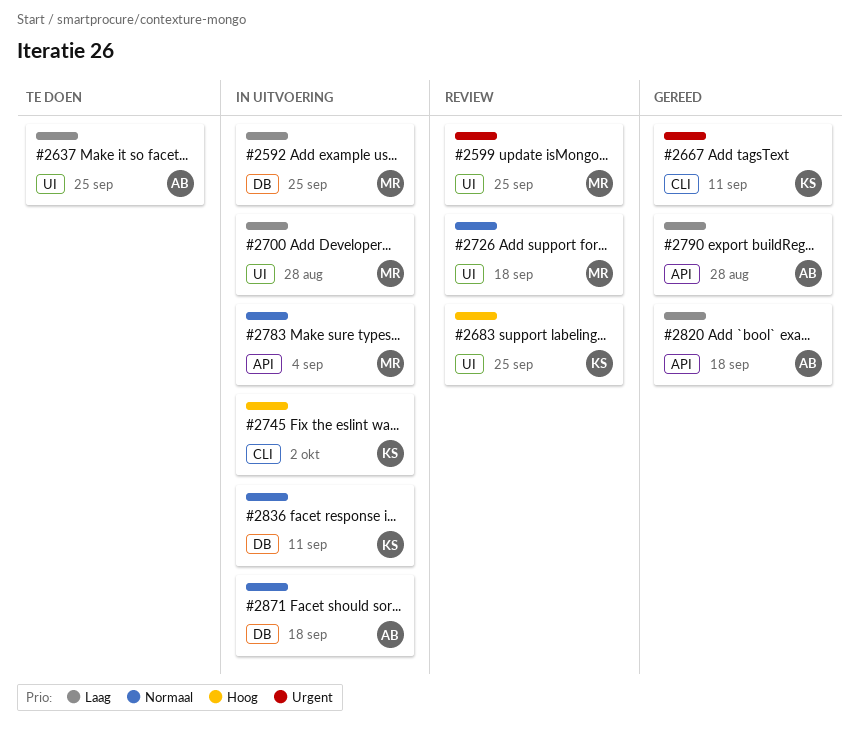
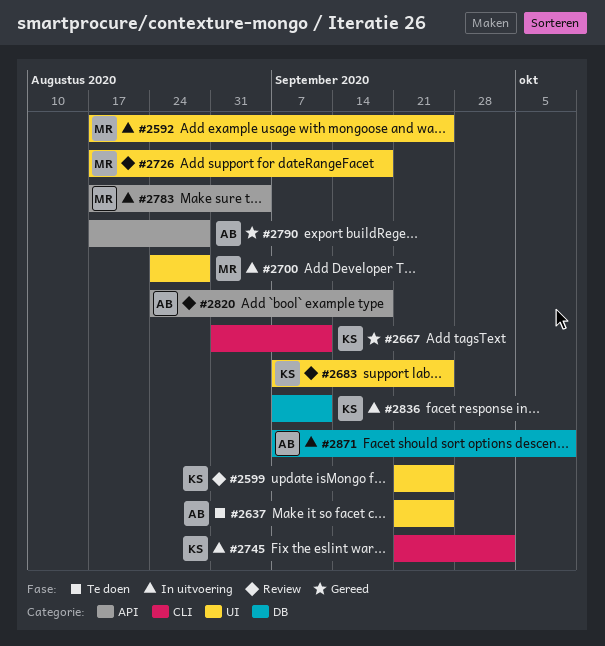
#2592, label: DB -> UI
#2599, owner: MR -> KS
#2820, status: Gereed -> Review
#2871, due: Sep 18 -> Oct 9

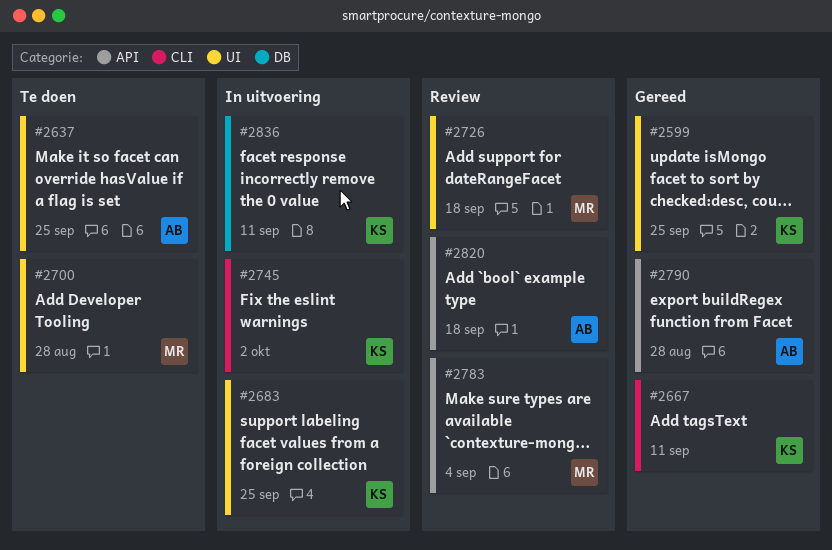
#2592: present -> none
#2599, status: Review -> Gereed
#2683, status: Review -> In uitvoering
#2700, status: In uitvoering -> Te doen
#2783, status: In uitvoering -> Review
#2871: present -> none

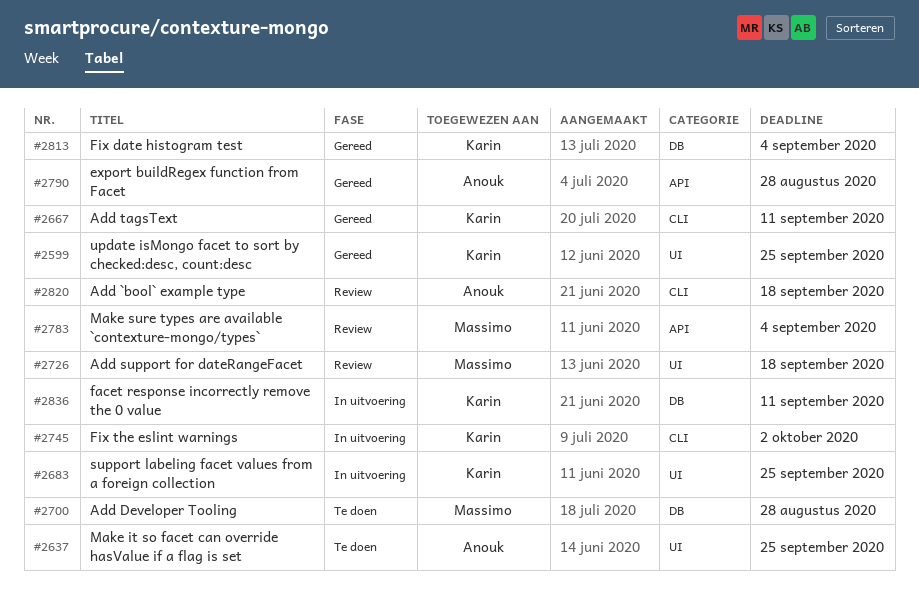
#2700, label: UI -> DB
#2813: none -> present
#2820, label: API -> CLI

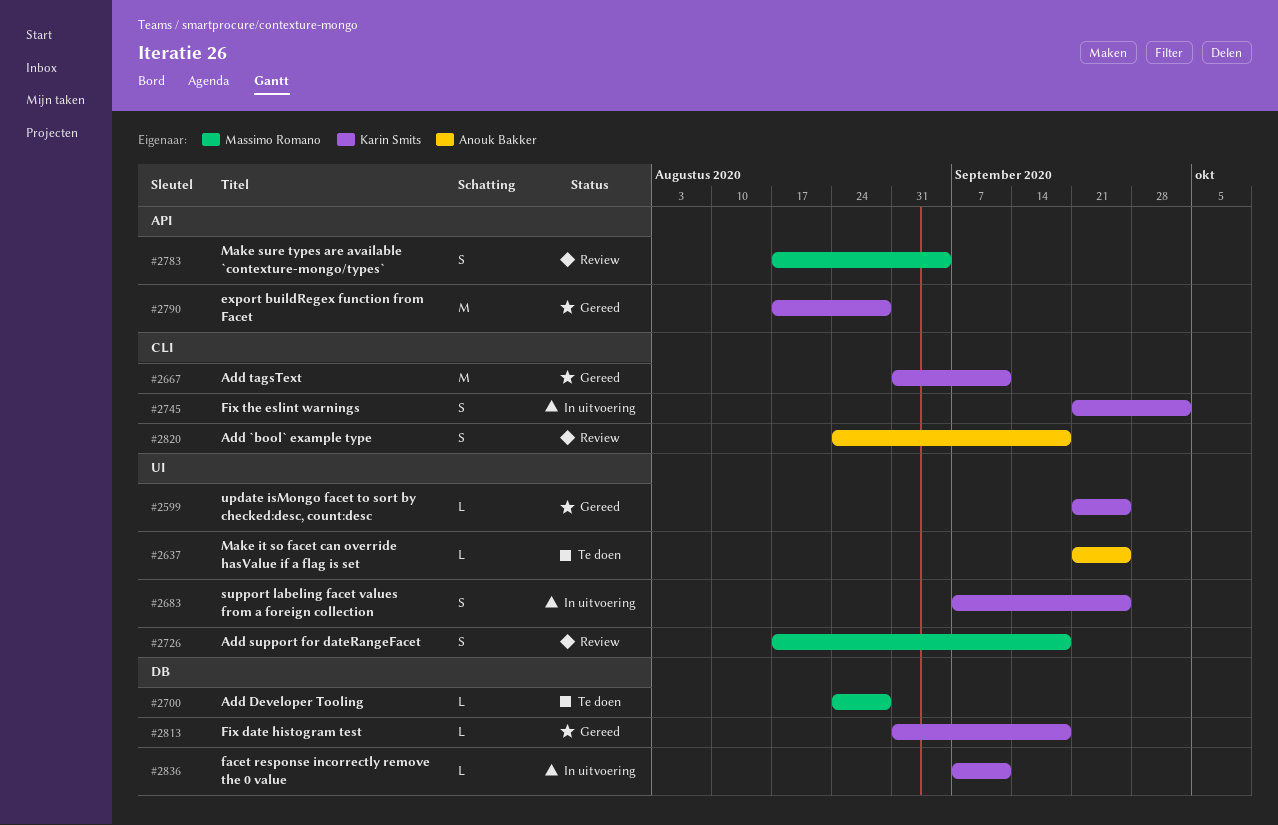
#2790, owner: Anouk Bakker -> Karin Smits
#2813, due: Sep 4 -> Sep 18

